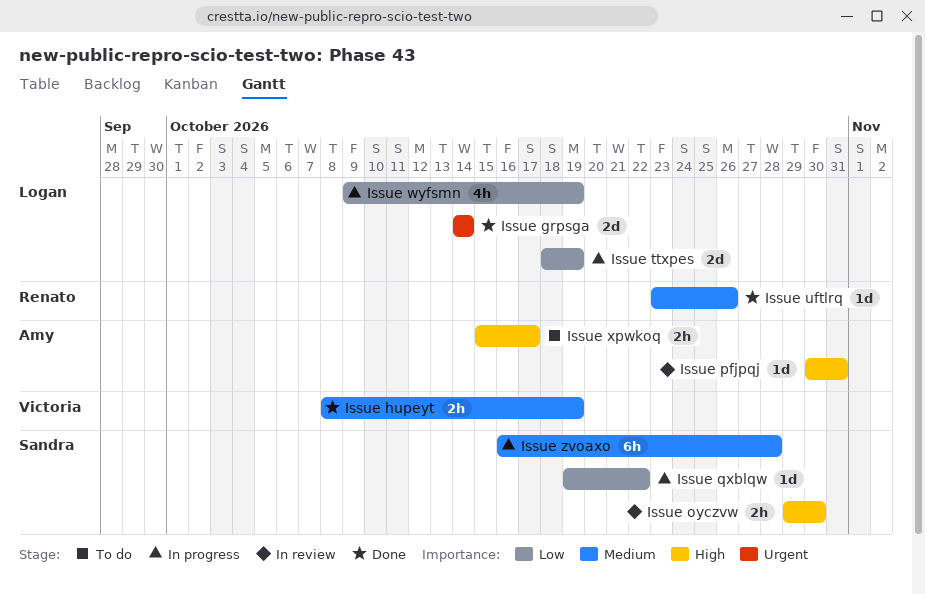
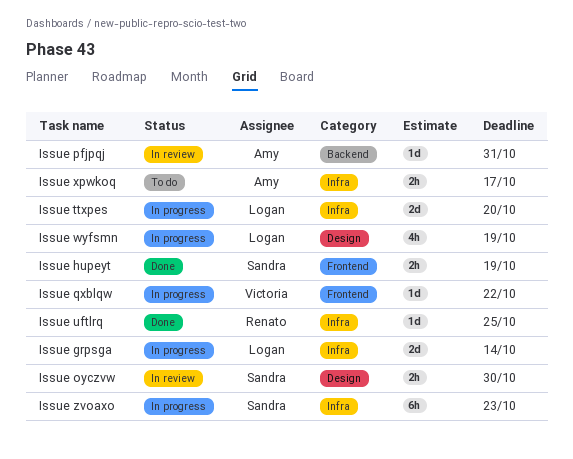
Issue grpsga, status: Done -> In progress
Issue hupeyt, owner: Victoria -> Sandra
Issue qxblqw, owner: Sandra -> Victoria
Issue ttxpes, due: Oct 19 -> Oct 20
Issue uftlrq, due: Oct 26 -> Oct 25
Issue zvoaxo, due: Oct 28 -> Oct 23

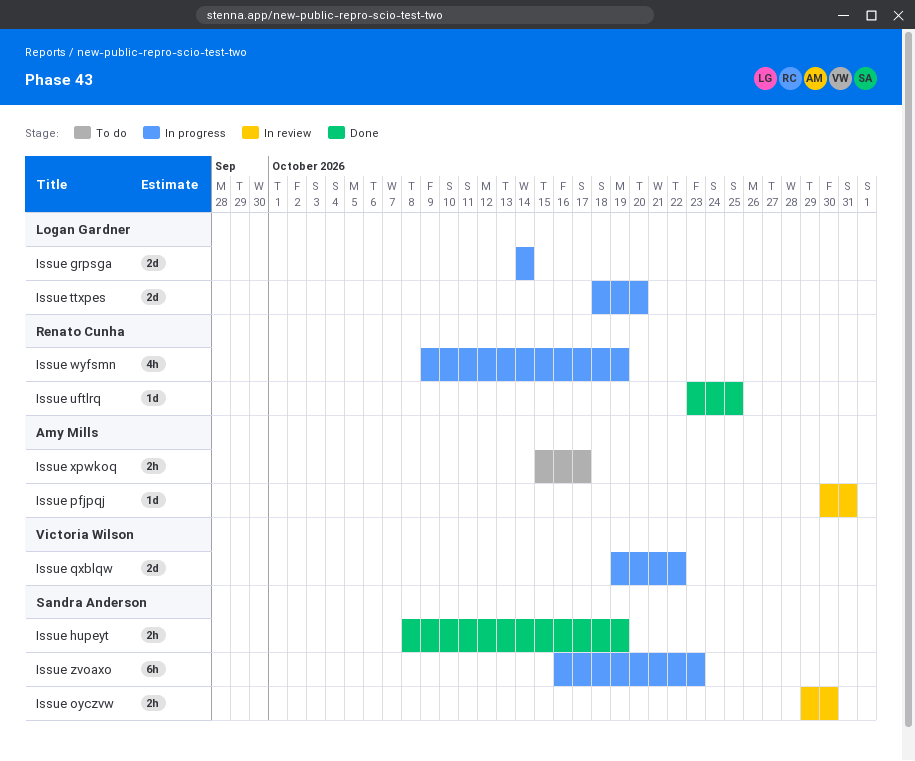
Issue qxblqw, estimate: 1d -> 2d
Issue wyfsmn, owner: Logan Gardner -> Renato Cunha

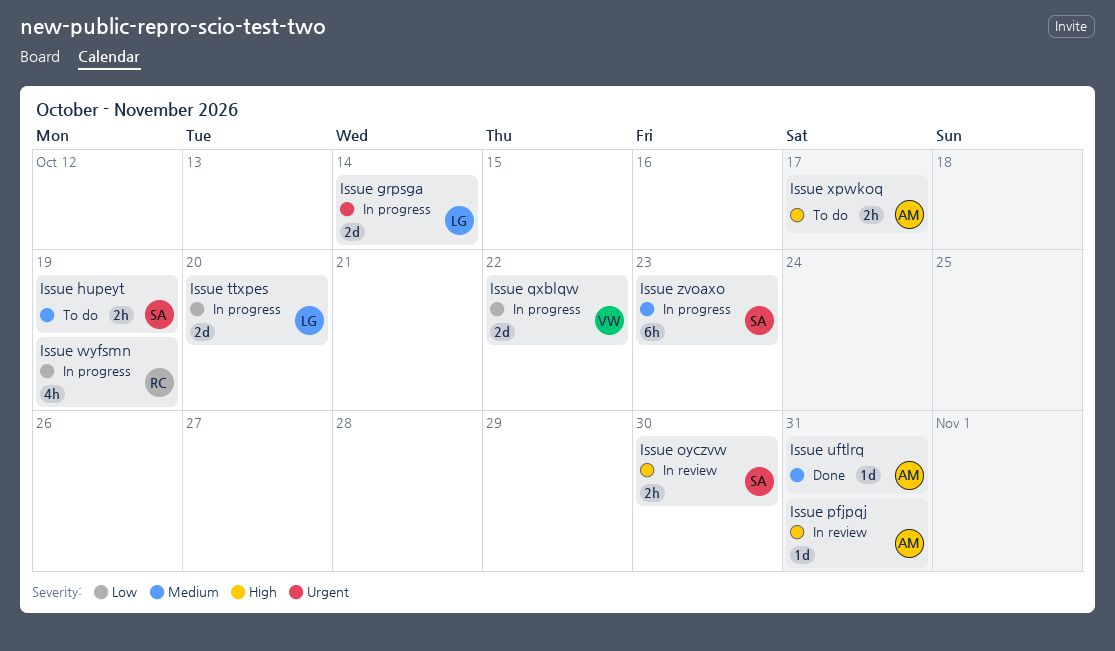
Issue hupeyt, status: Done -> To do
Issue uftlrq, owner: Renato Cunha -> Amy Mills
Issue uftlrq, due: Oct 25 -> Oct 31

